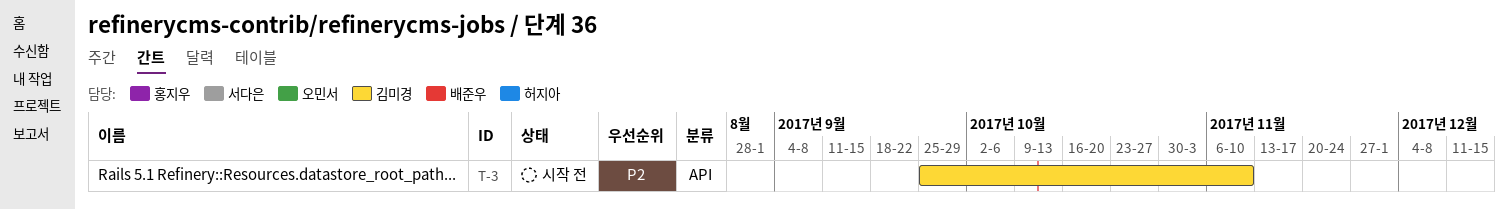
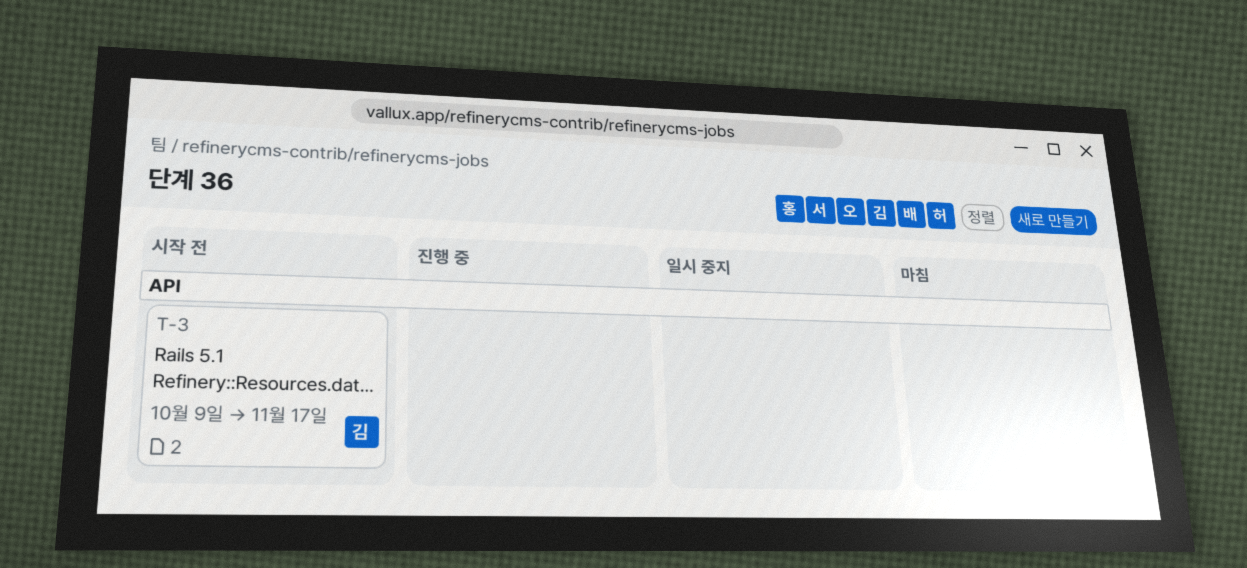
T-3, start: Sep 25 -> Oct 9
T-3, due: Nov 10 -> Nov 17

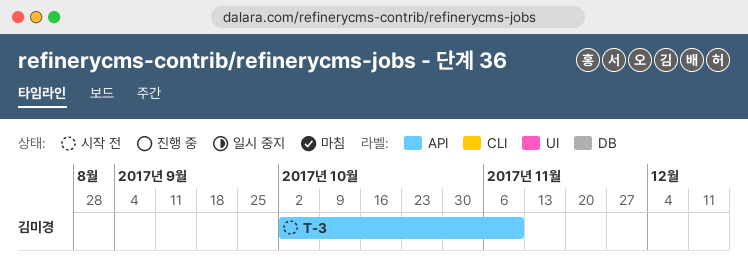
T-3, start: Oct 9 -> Oct 2
T-3, due: Nov 17 -> Nov 10

